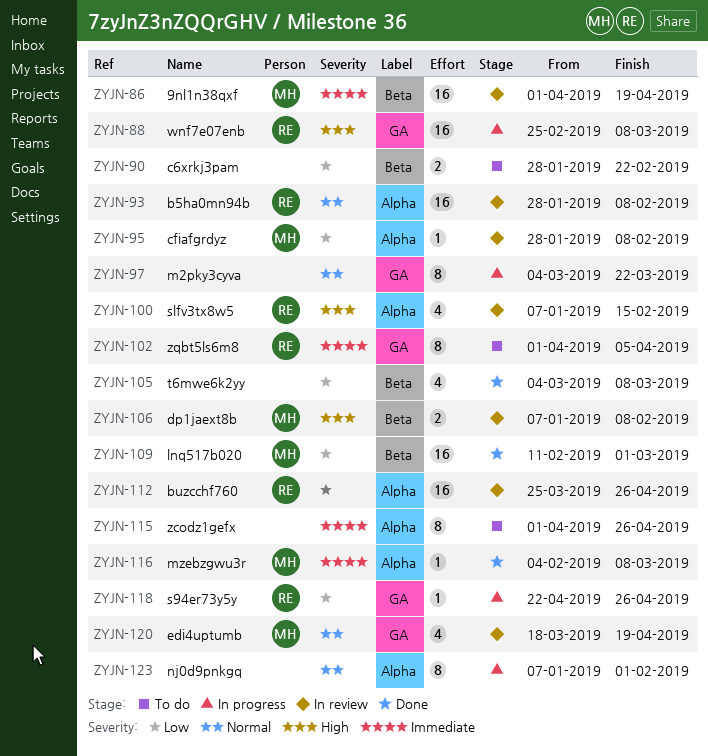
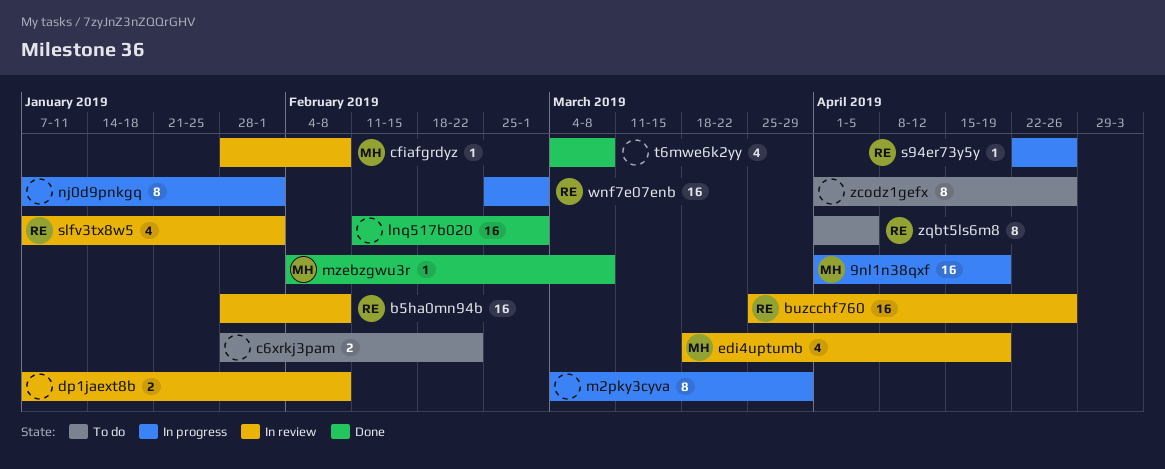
9nl1n38qxf, status: In review -> In progress
dp1jaext8b, owner: MH -> none
lnq517b020, owner: MH -> none
m2pky3cyva, due: Mar 22 -> Mar 29
slfv3tx8w5, due: Feb 15 -> Feb 1
wnf7e07enb, due: Mar 8 -> Mar 1

